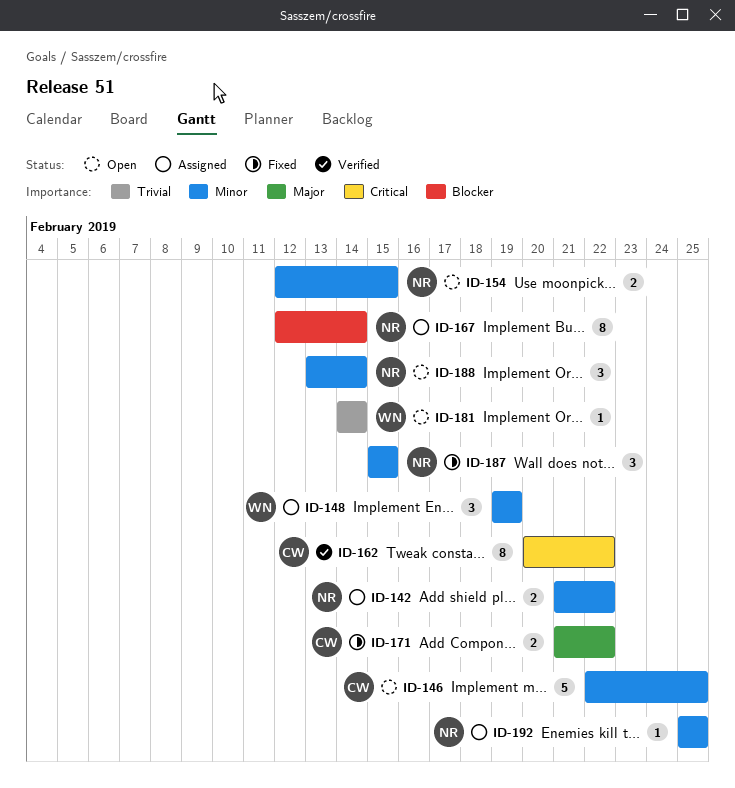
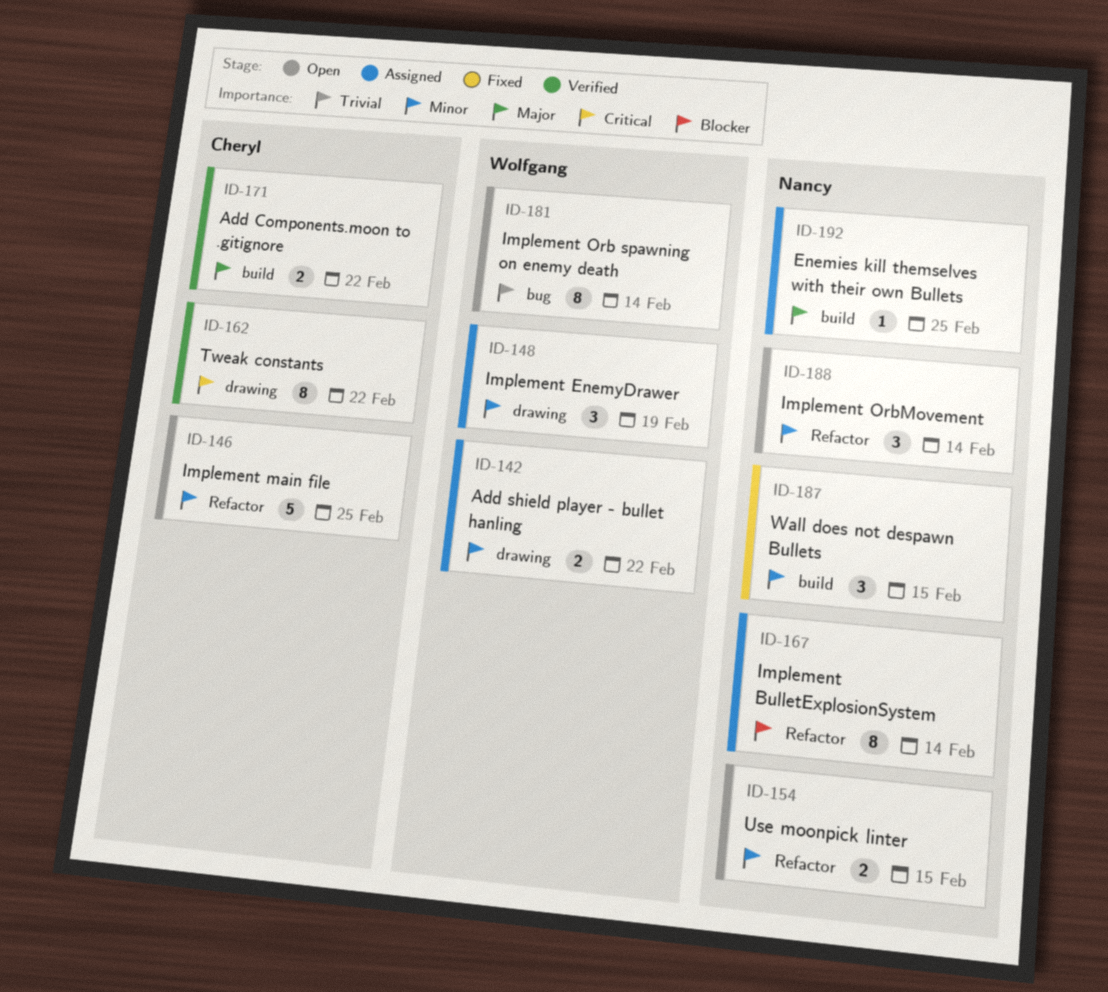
ID-142, owner: Nancy -> Wolfgang
ID-171, status: Fixed -> Verified
ID-181, estimate: 1 -> 8
ID-192, priority: Minor -> Major

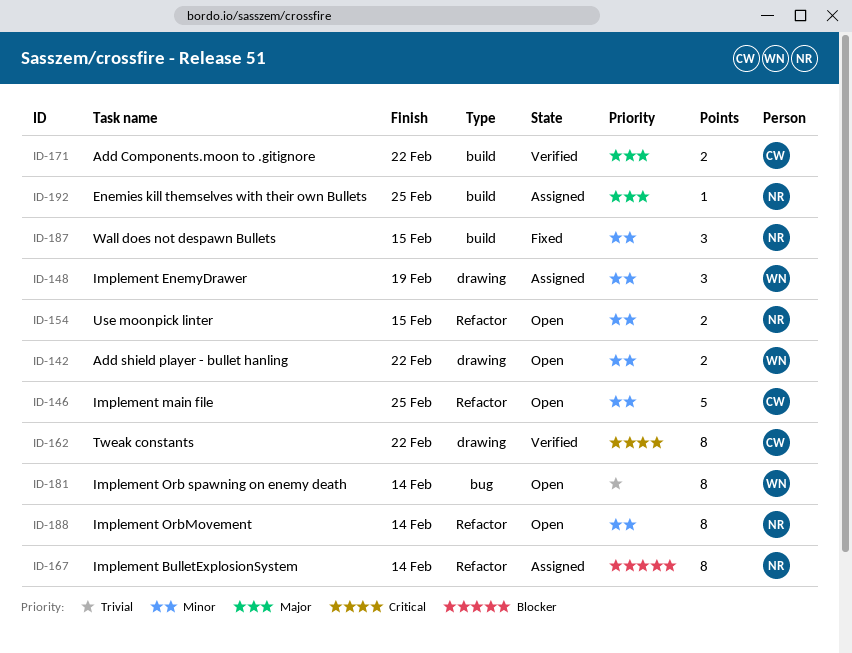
ID-142, status: Assigned -> Open
ID-188, estimate: 3 -> 8

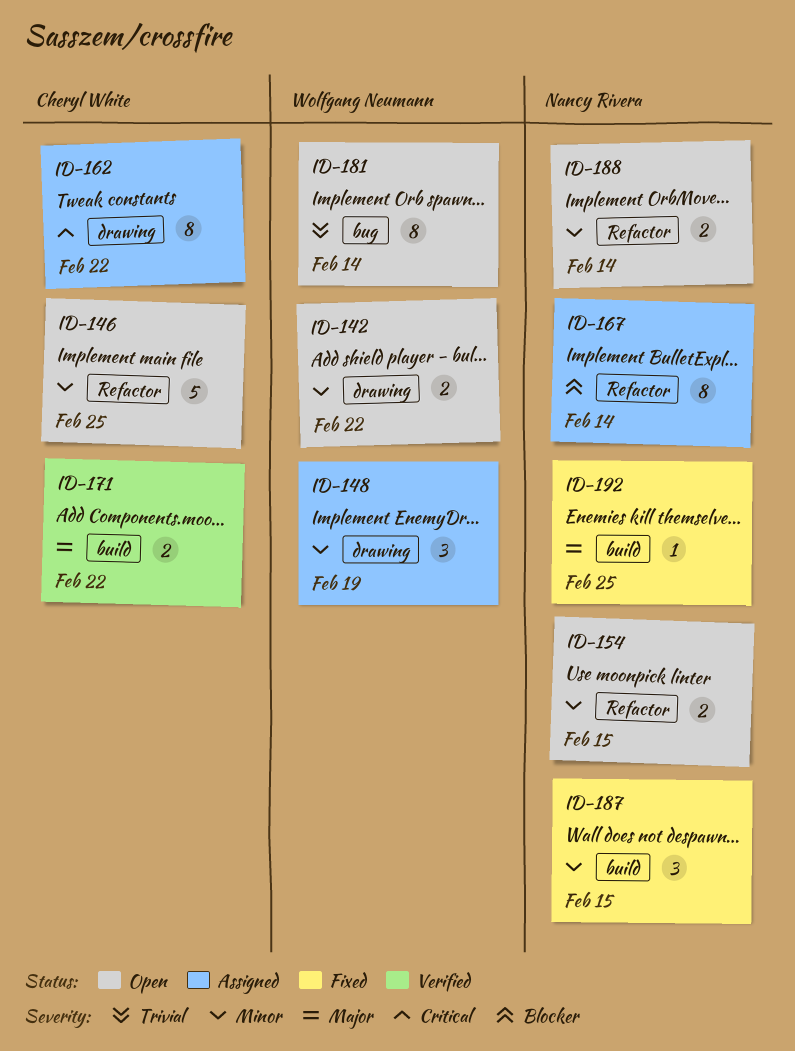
ID-162, status: Verified -> Assigned
ID-188, estimate: 8 -> 2
ID-192, status: Assigned -> Fixed

